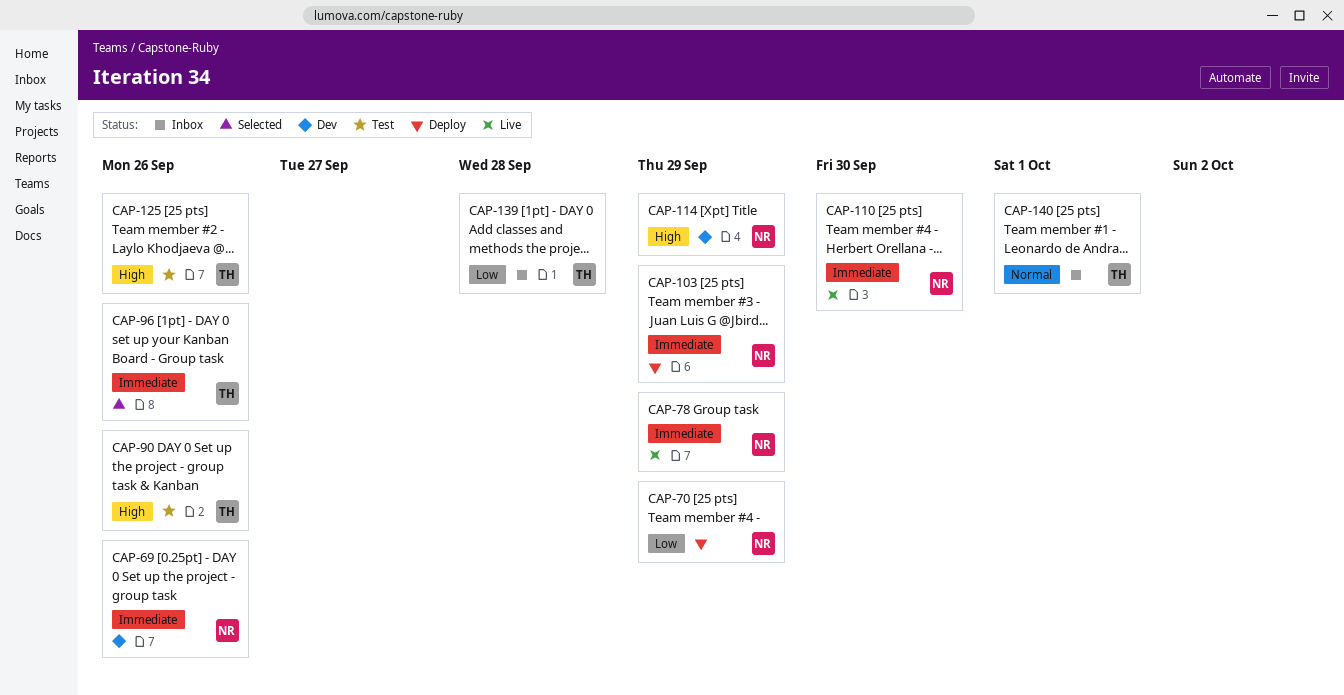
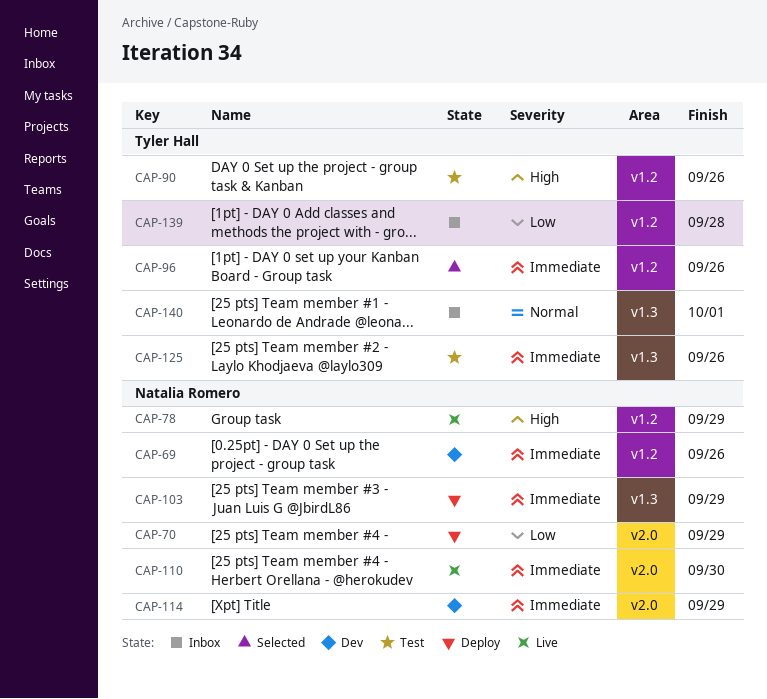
CAP-78, priority: Immediate -> High
CAP-114, priority: High -> Immediate
CAP-125, priority: High -> Immediate

